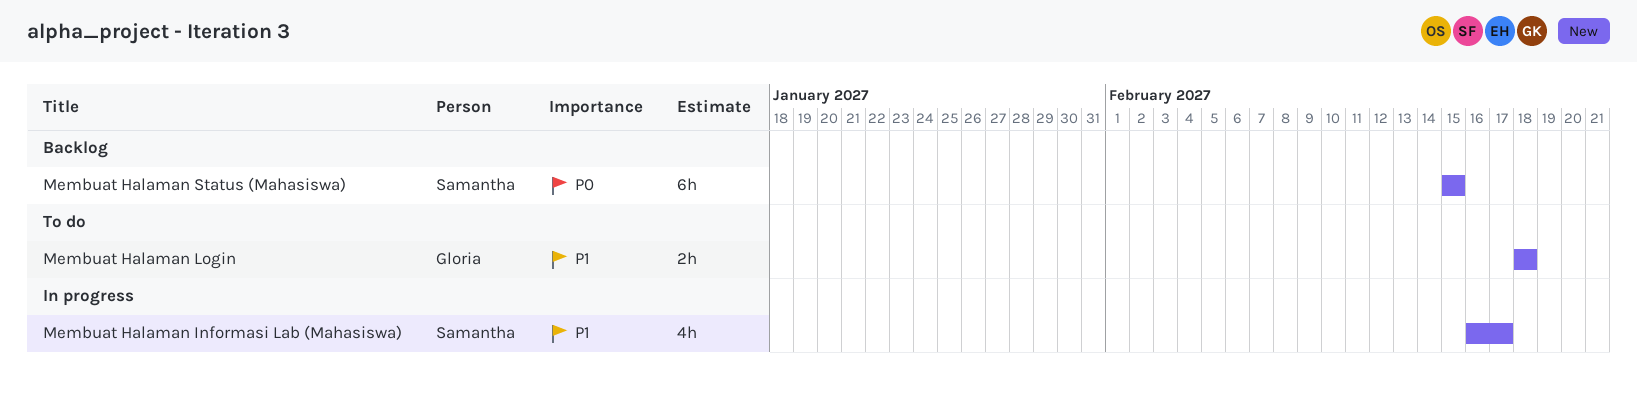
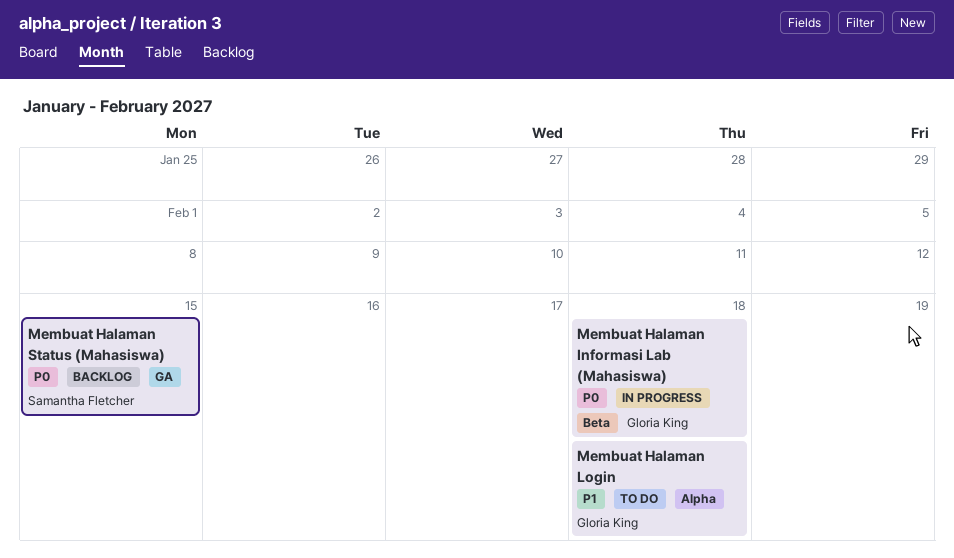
Membuat Halaman Informasi Lab (Mahasiswa), owner: Samantha Fletcher -> Gloria King
Membuat Halaman Informasi Lab (Mahasiswa), priority: P1 -> P0
Membuat Halaman Informasi Lab (Mahasiswa), due: Feb 17 -> Feb 18

